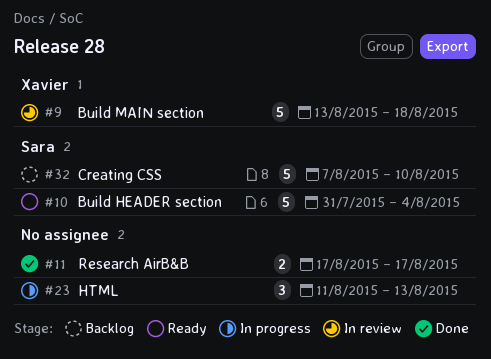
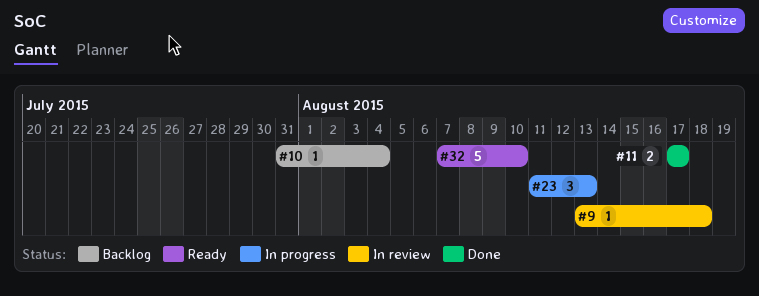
#9, estimate: 5 -> 1
#10, status: Ready -> Backlog
#10, estimate: 5 -> 1
#32, status: Backlog -> Ready

